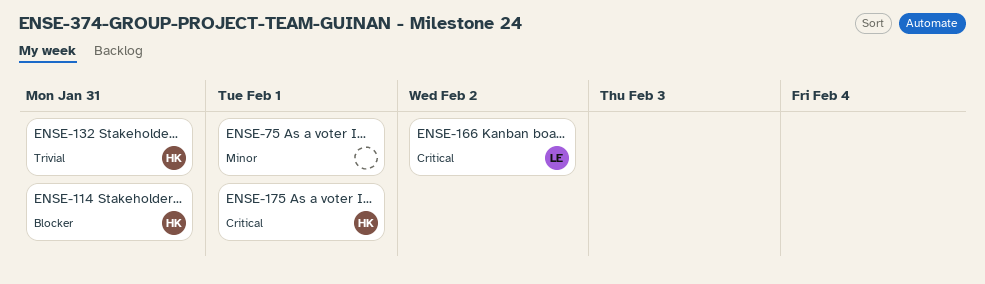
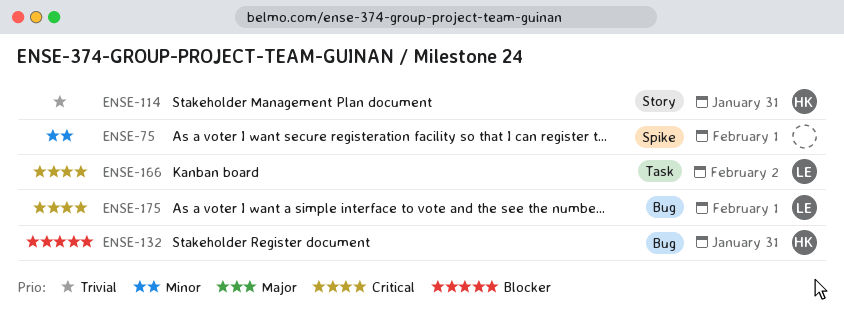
ENSE-114, priority: Blocker -> Trivial
ENSE-132, priority: Trivial -> Blocker
ENSE-175, owner: HK -> LE

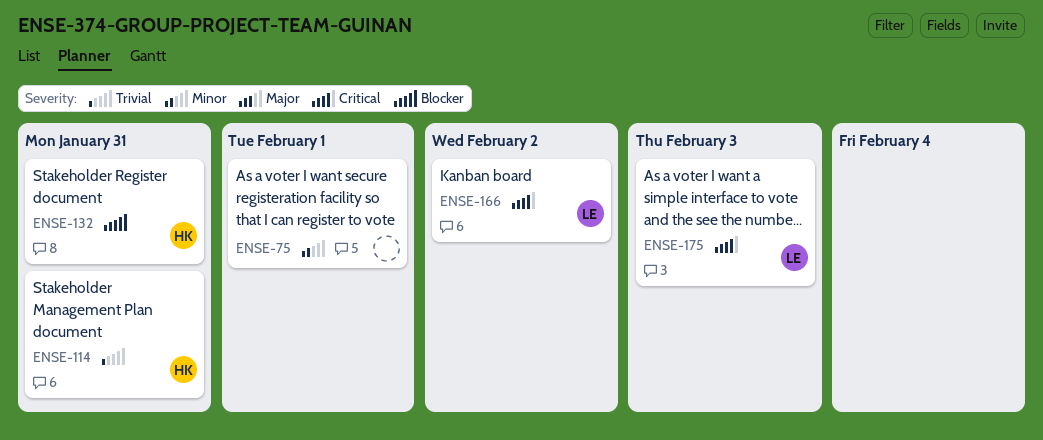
ENSE-175, due: Feb 1 -> Feb 3

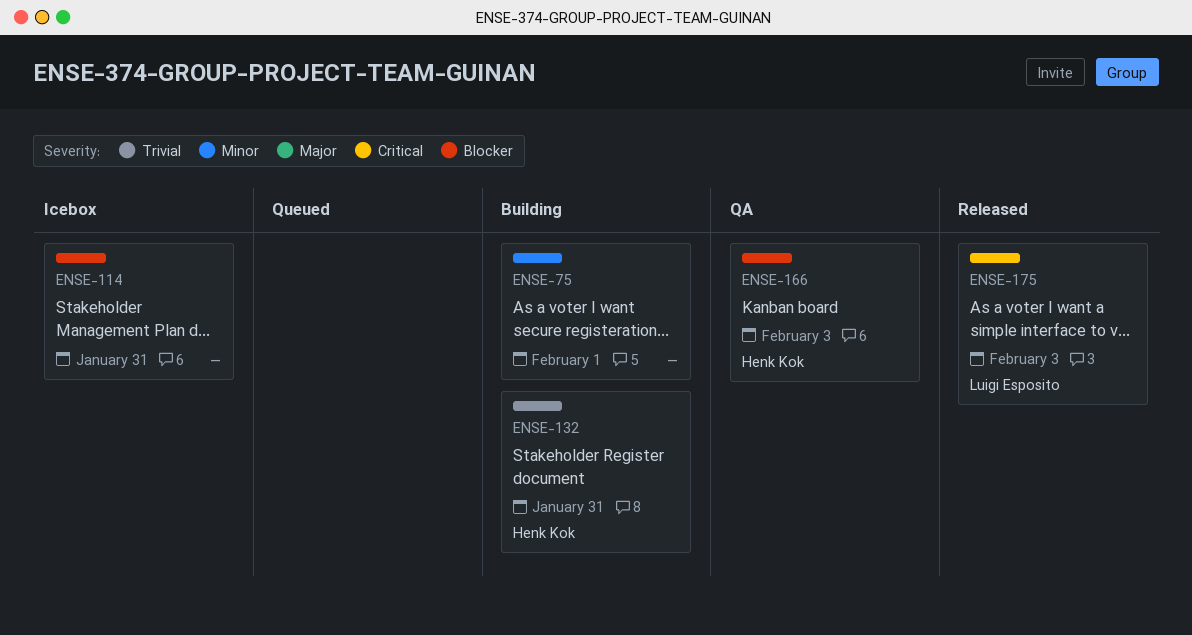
ENSE-114, owner: Henk Kok -> none
ENSE-114, priority: Trivial -> Blocker
ENSE-132, priority: Blocker -> Trivial
ENSE-166, owner: Luigi Esposito -> Henk Kok
ENSE-166, priority: Critical -> Blocker
ENSE-166, due: Feb 2 -> Feb 3

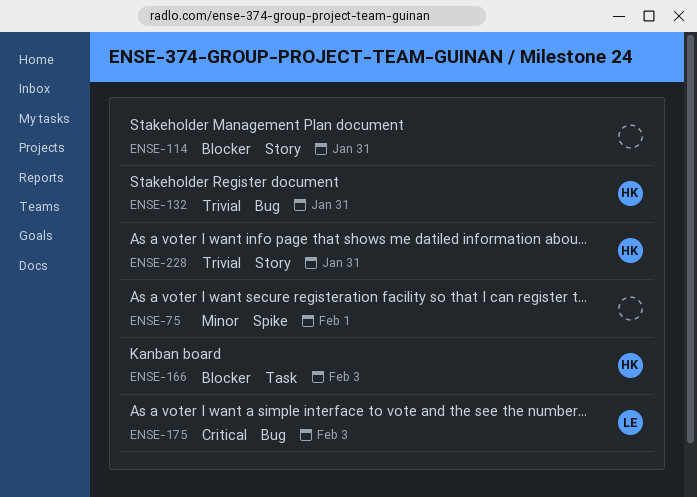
ENSE-228: none -> present

